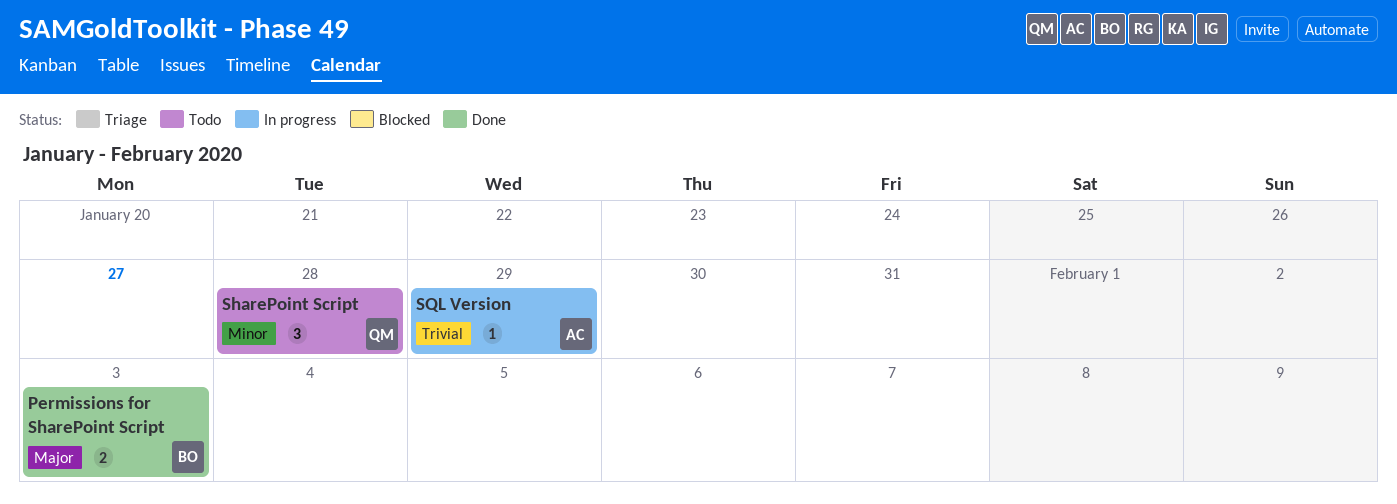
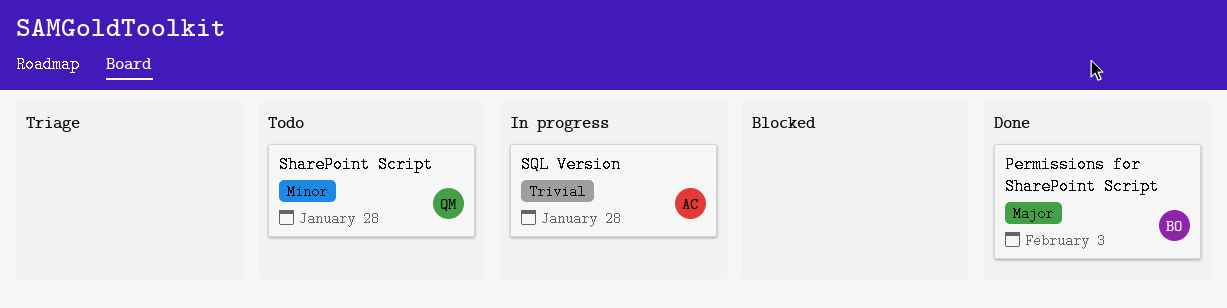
SQL Version, due: Jan 29 -> Jan 28

